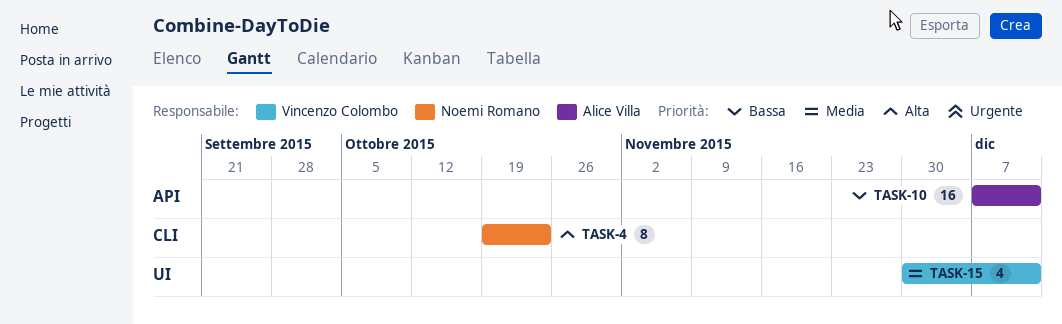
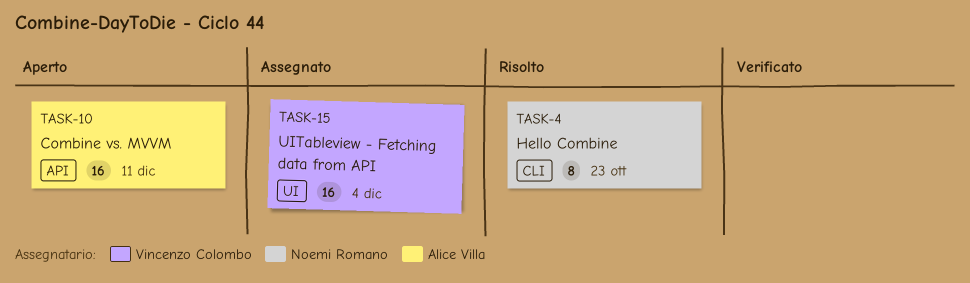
TASK-15, estimate: 4 -> 16
TASK-15, due: Dec 11 -> Dec 4

